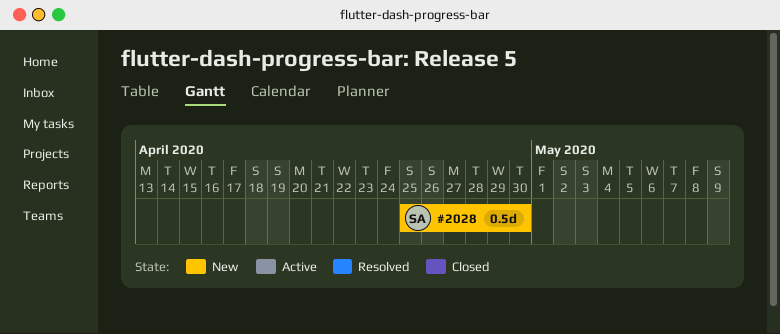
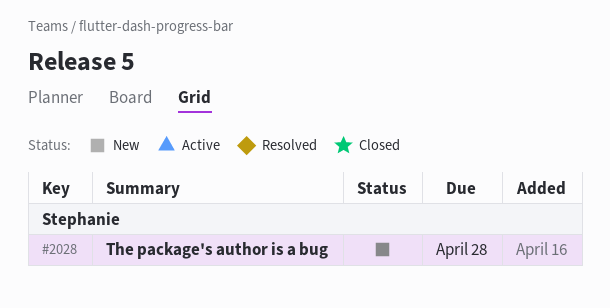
#2028, due: Apr 30 -> Apr 28

